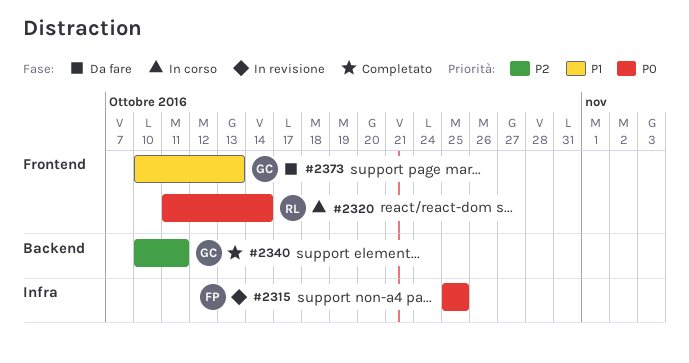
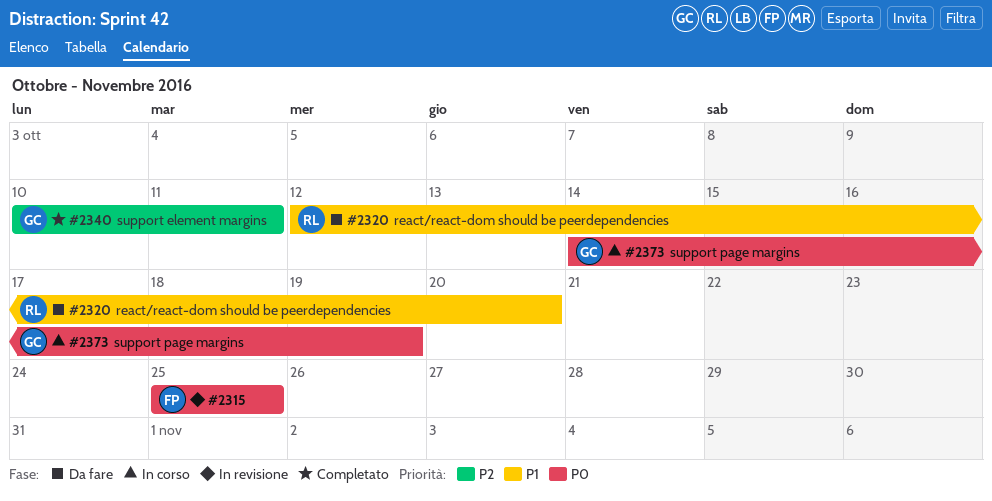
#2320, status: In corso -> Da fare
#2320, priority: P0 -> P1
#2320, start: Oct 11 -> Oct 12
#2320, due: Oct 14 -> Oct 20
#2373, status: Da fare -> In corso
#2373, priority: P1 -> P0
#2373, start: Oct 10 -> Oct 14
#2373, due: Oct 13 -> Oct 19

